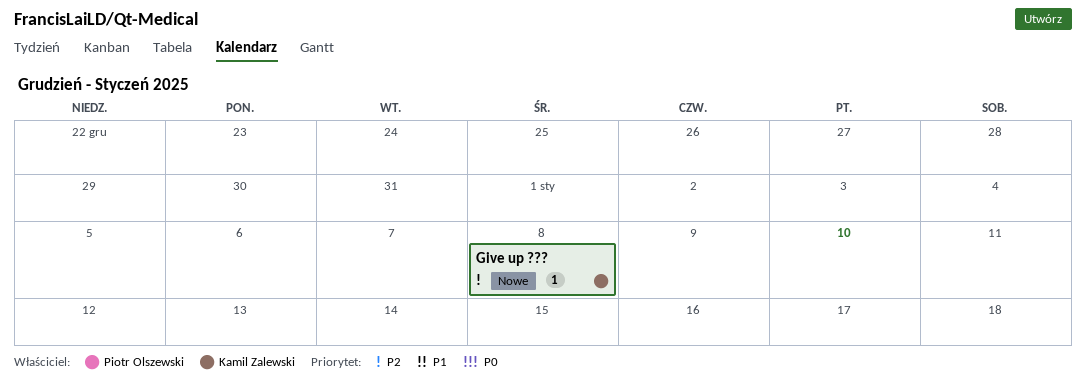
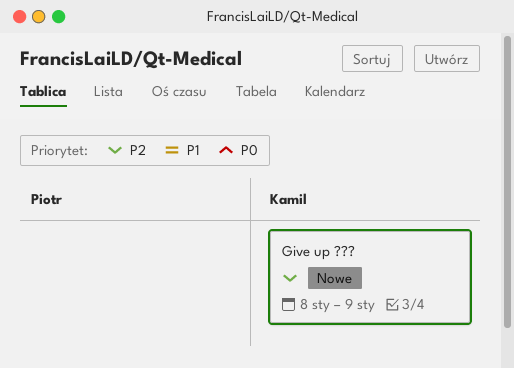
Give up ???, due: Jan 8 -> Jan 9

